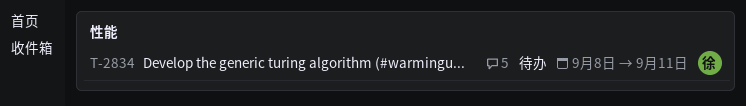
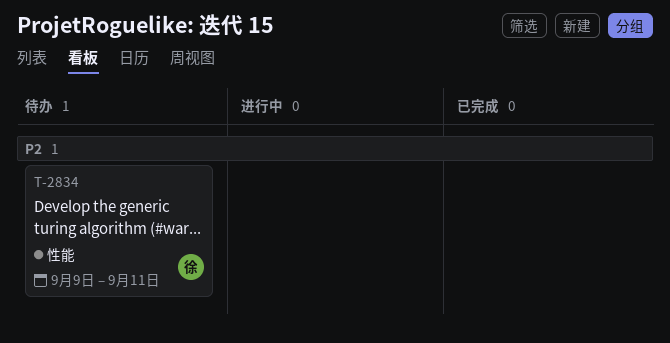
T-2834, start: Sep 8 -> Sep 9

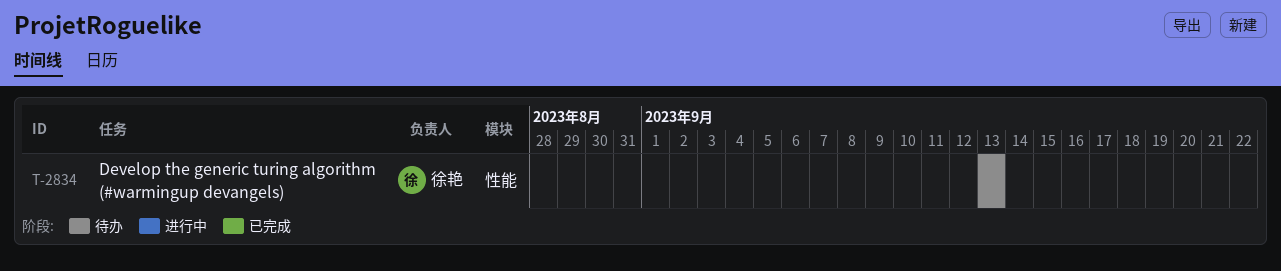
T-2834, start: Sep 9 -> Sep 13
T-2834, due: Sep 11 -> Sep 13

